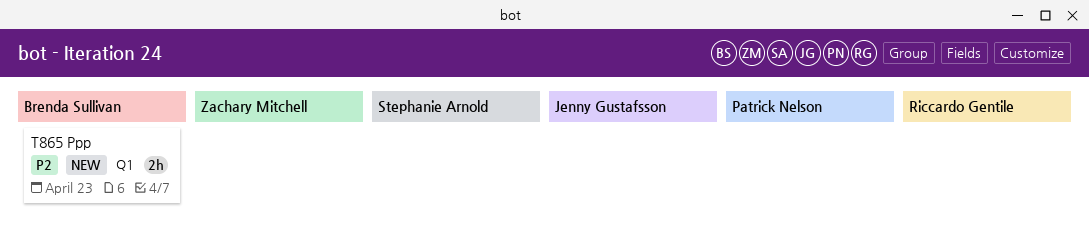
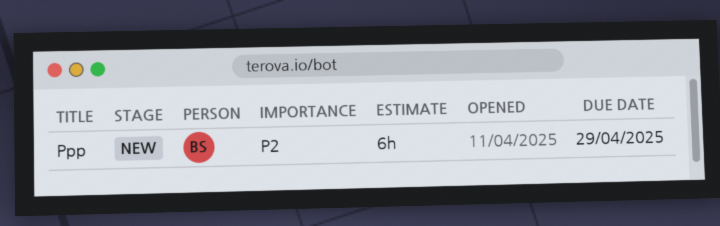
Ppp, estimate: 2h -> 6h
Ppp, due: Apr 23 -> Apr 29

